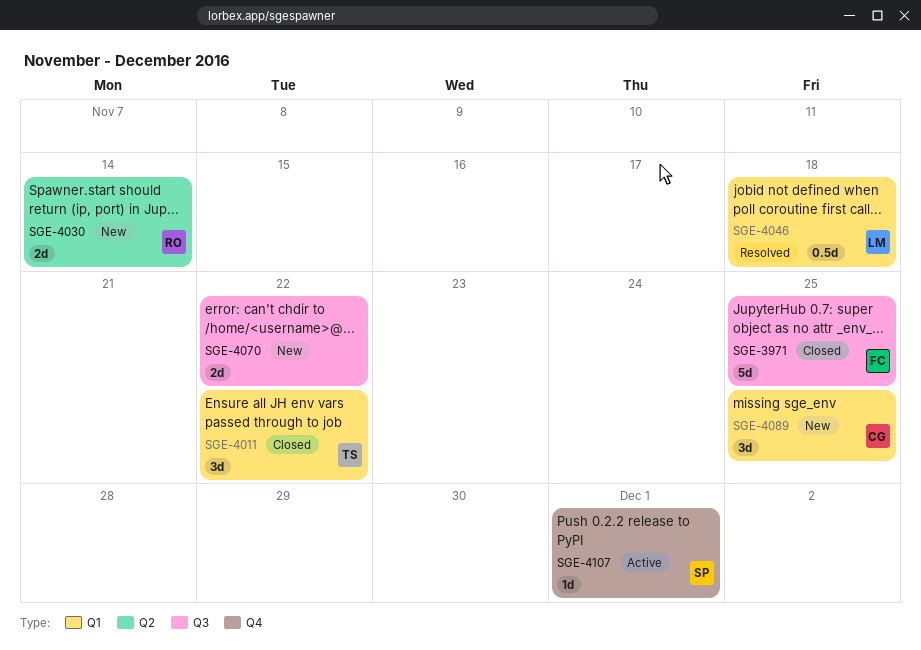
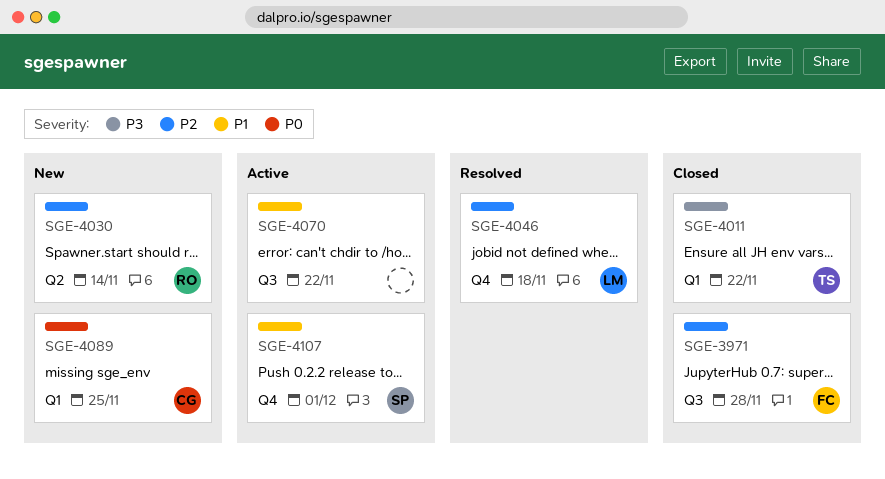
SGE-3971, due: Nov 25 -> Nov 28
SGE-4046, label: Q1 -> Q4
SGE-4070, status: New -> Active

